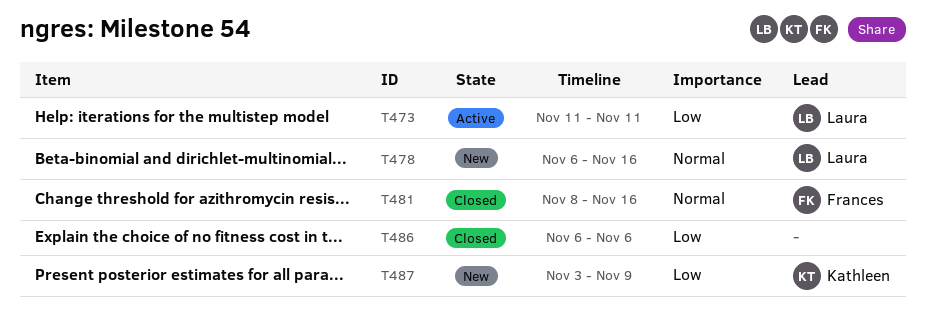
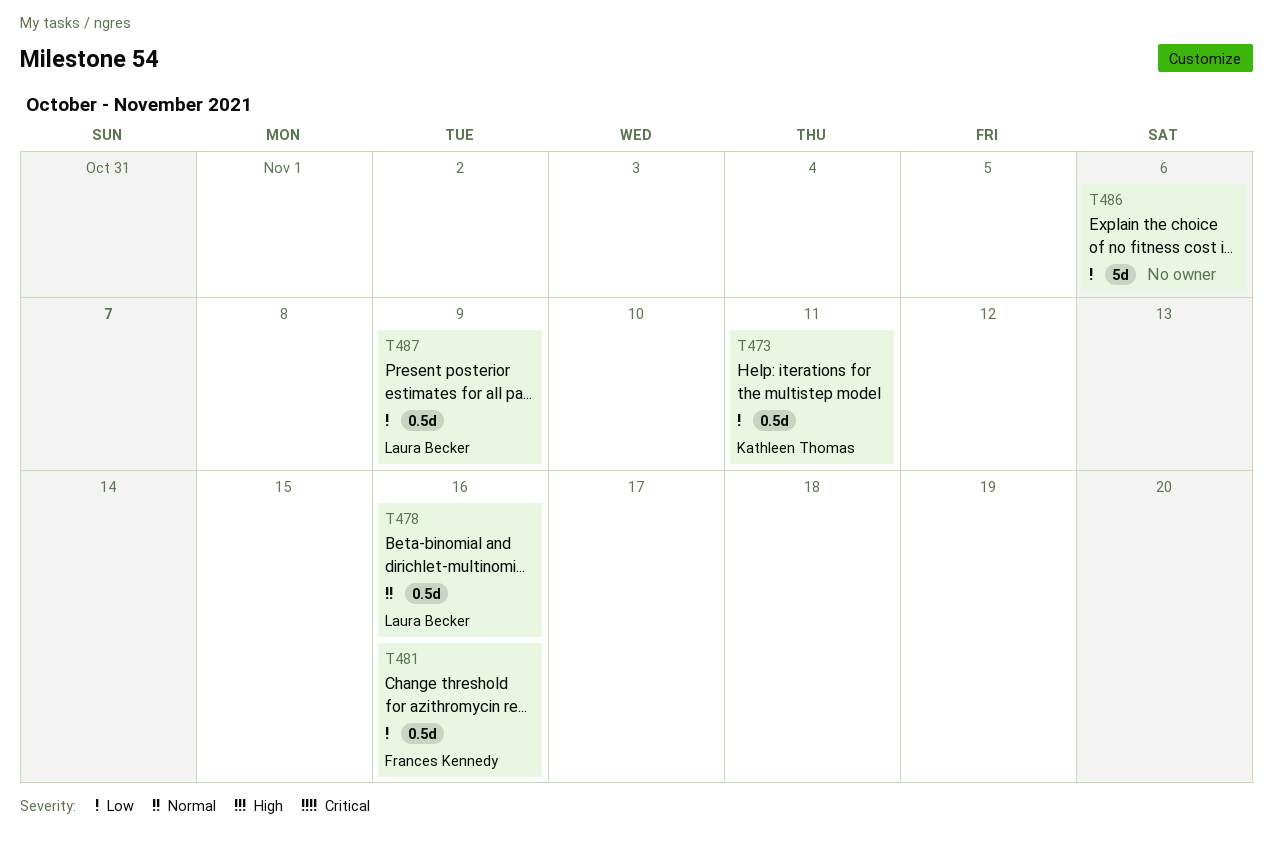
T473, owner: Laura Becker -> Kathleen Thomas
T481, priority: Normal -> Low
T487, owner: Kathleen Thomas -> Laura Becker

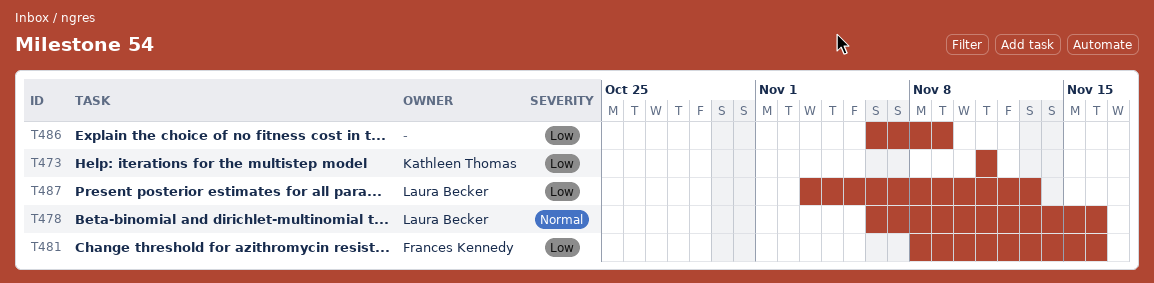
T486, due: Nov 6 -> Nov 9
T487, due: Nov 9 -> Nov 13

